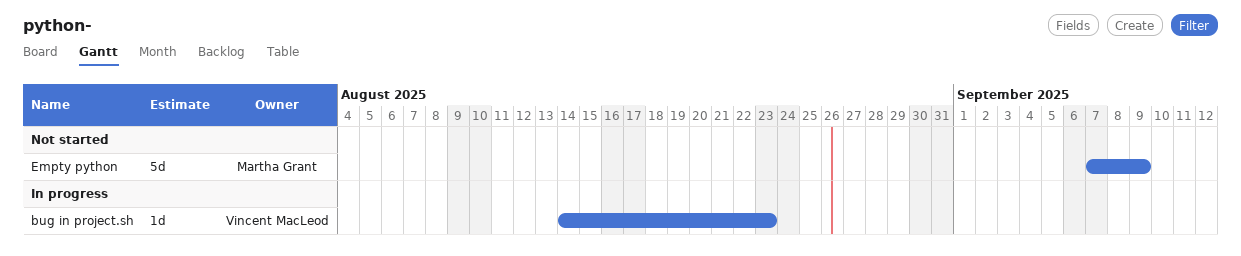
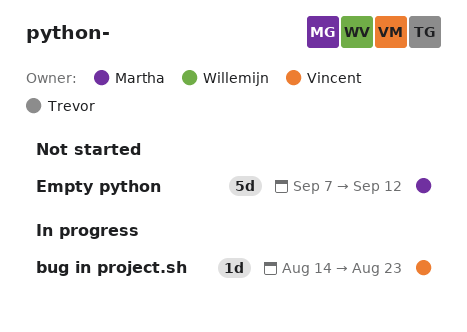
Empty python, due: Sep 9 -> Sep 12

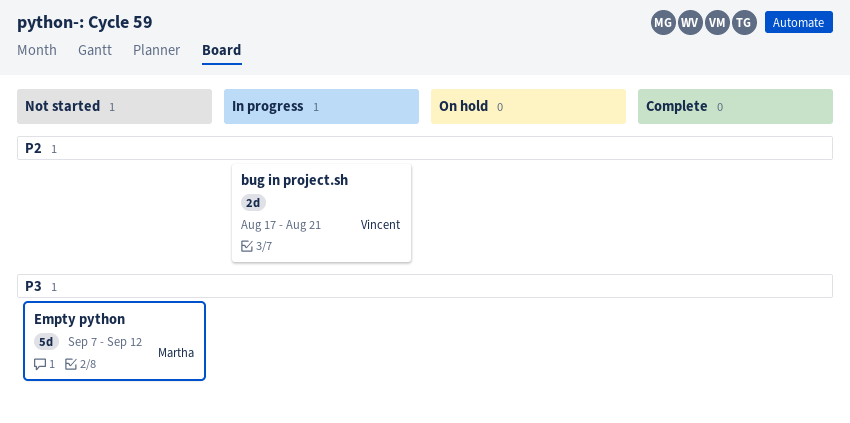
bug in project.sh, estimate: 1d -> 2d
bug in project.sh, start: Aug 14 -> Aug 17
bug in project.sh, due: Aug 23 -> Aug 21

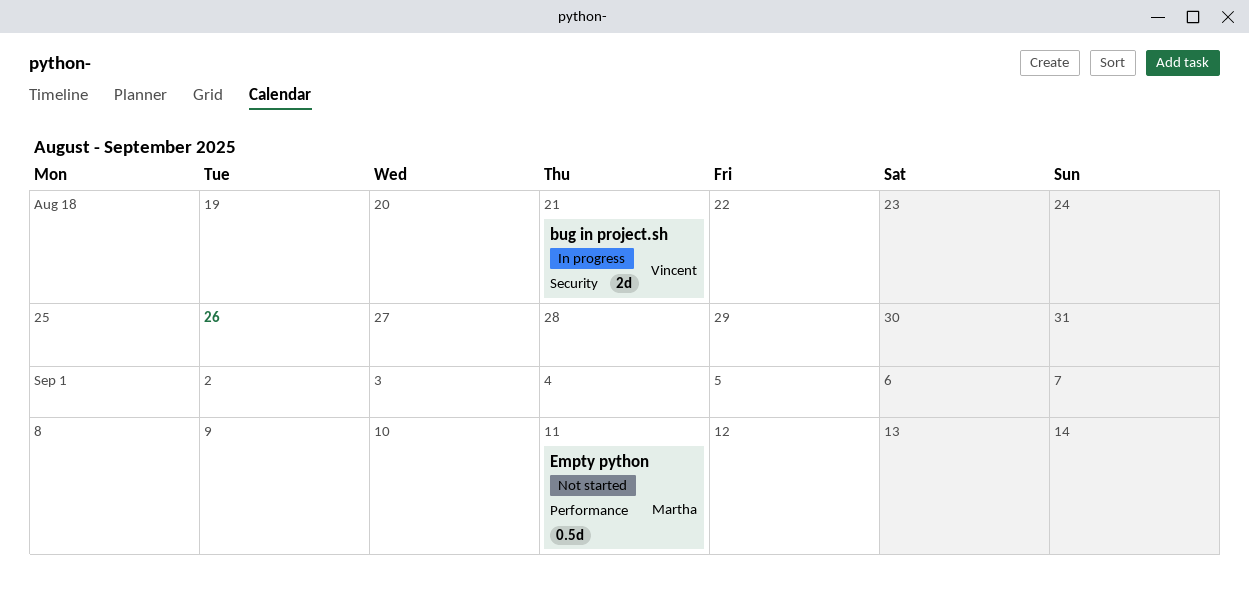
Empty python, estimate: 5d -> 0.5d
Empty python, due: Sep 12 -> Sep 11

